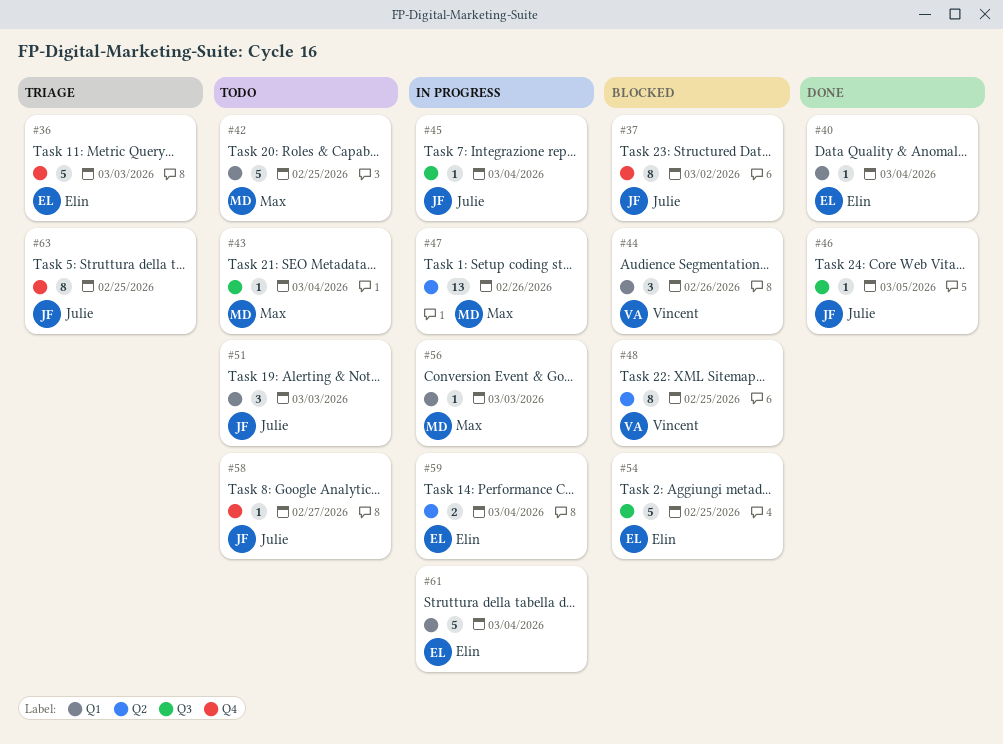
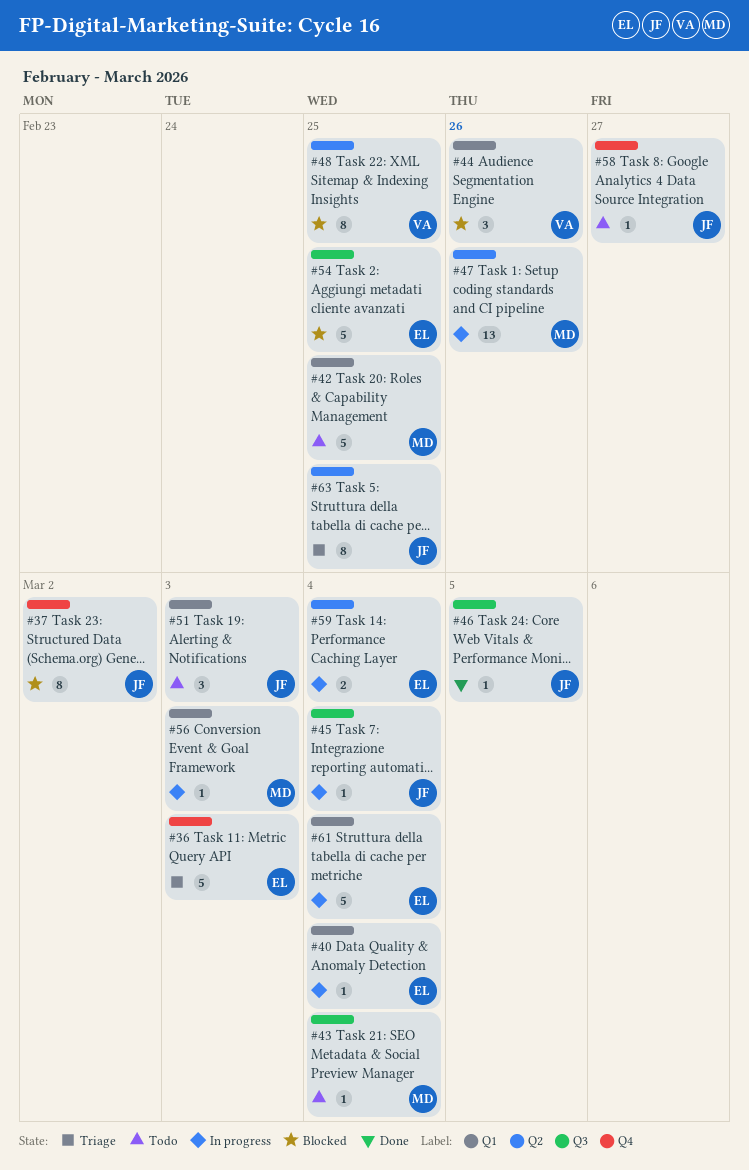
#40, status: Done -> In progress
#63, label: Q4 -> Q2

